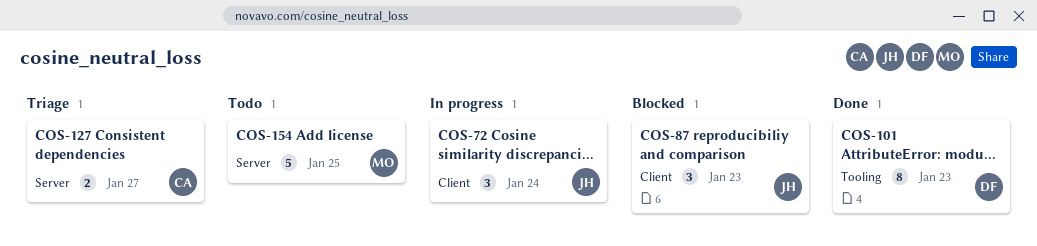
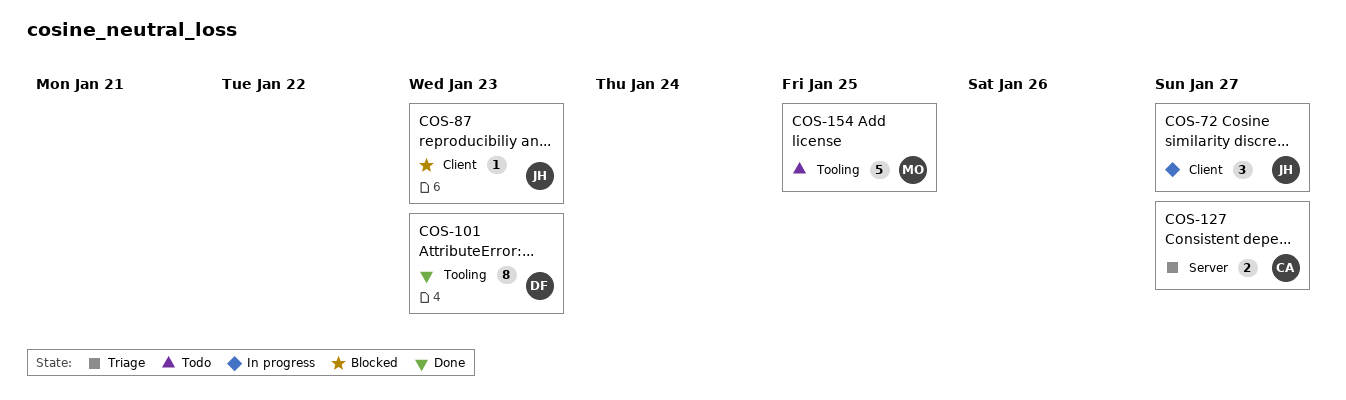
COS-72, due: Jan 24 -> Jan 27
COS-87, estimate: 3 -> 1
COS-154, label: Server -> Tooling

